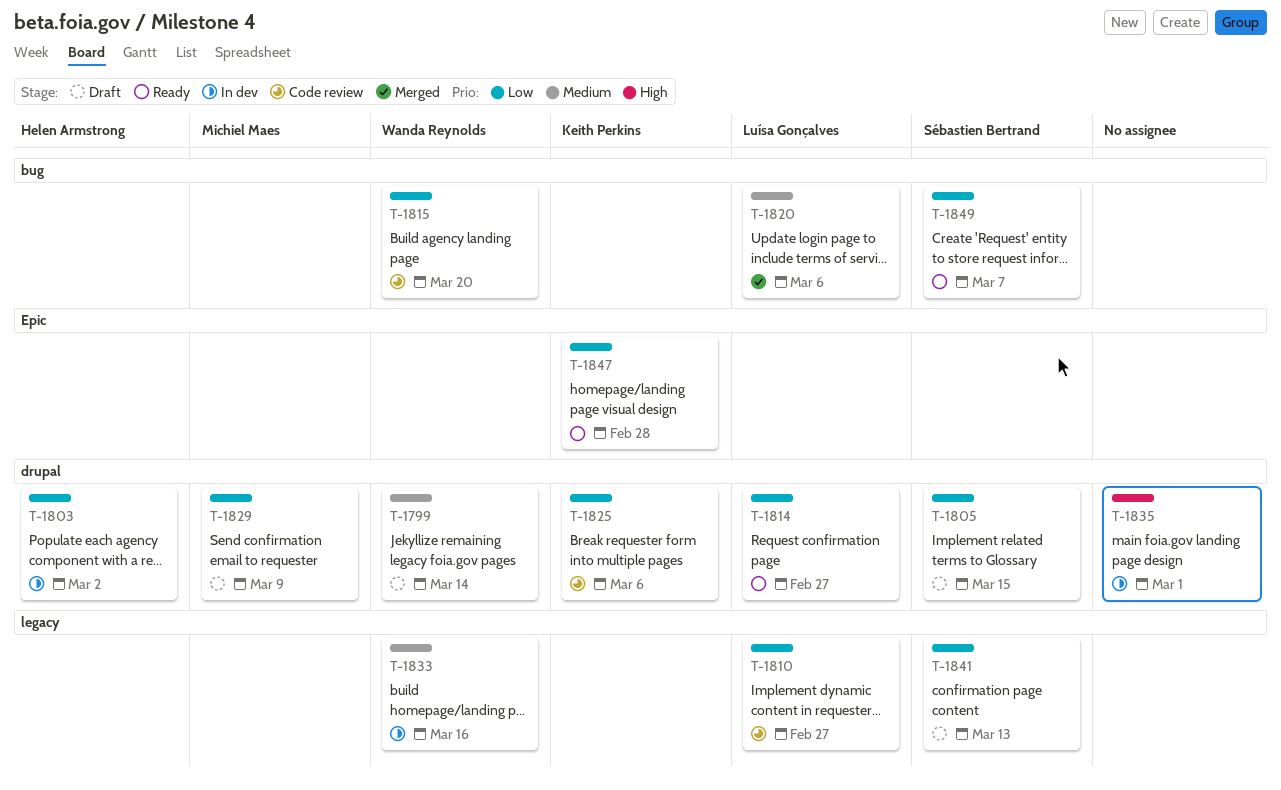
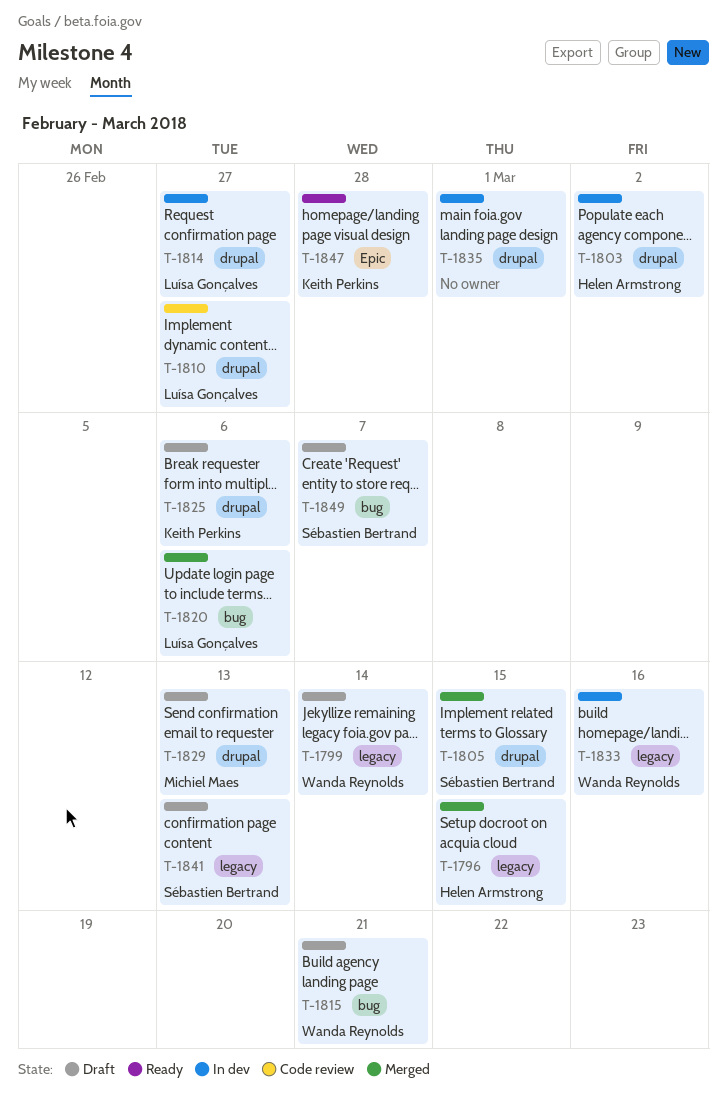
T-1796: none -> present
T-1799, label: drupal -> legacy
T-1805, status: Draft -> Merged
T-1810, label: legacy -> drupal
T-1814, status: Ready -> In dev
T-1815, status: Code review -> Draft
T-1815, due: Mar 20 -> Mar 21
T-1825, status: Code review -> Draft
T-1829, due: Mar 9 -> Mar 13
T-1849, status: Ready -> Draft

